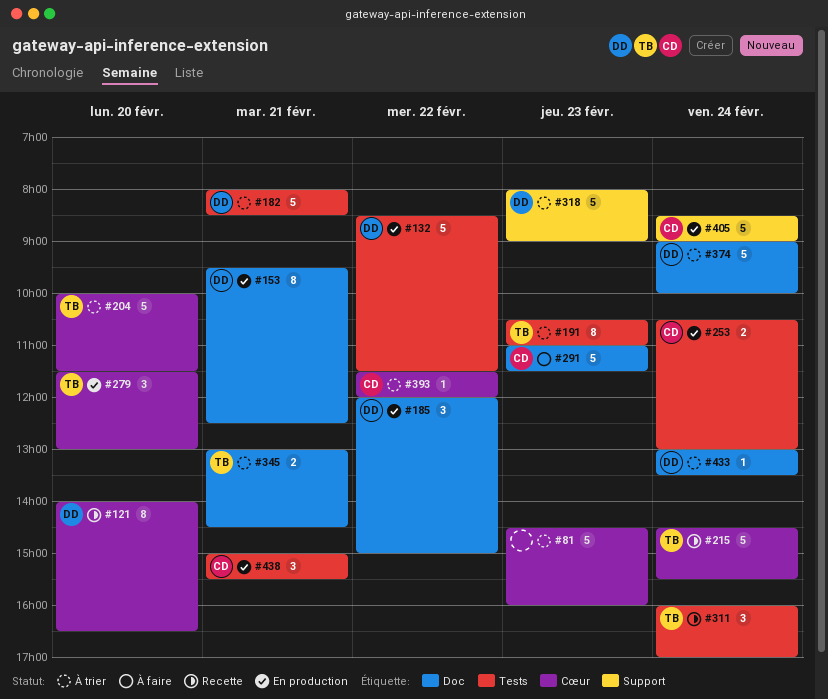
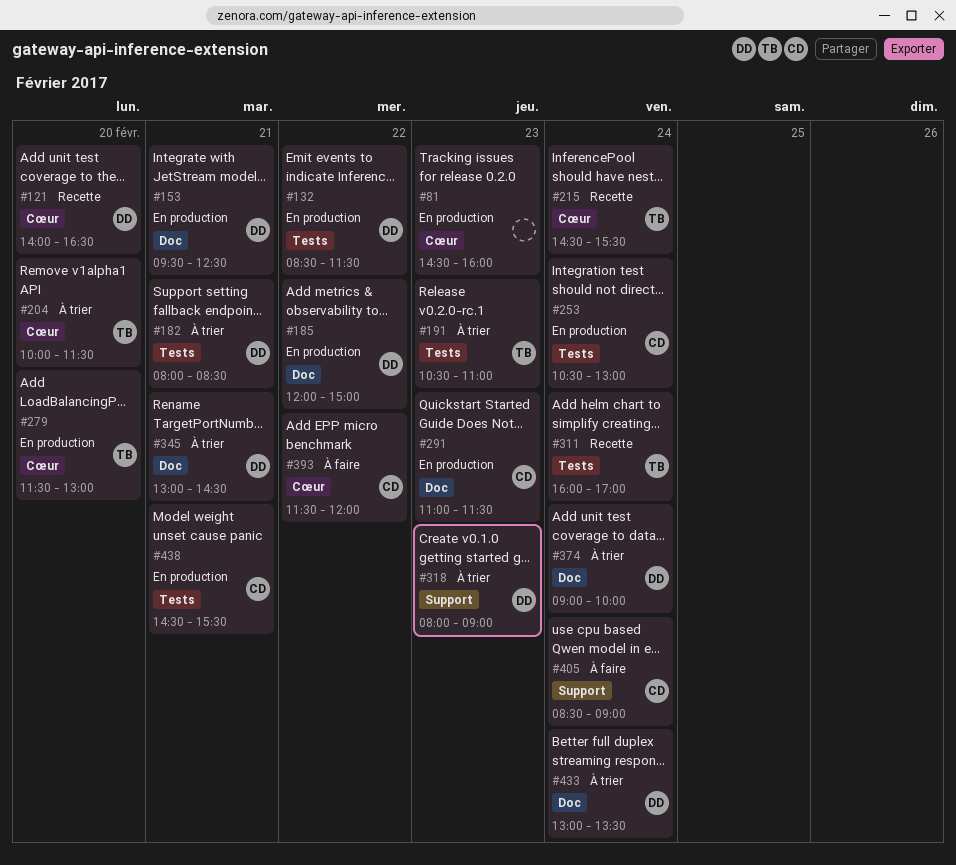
#81, status: À trier -> En production
#291, status: À faire -> En production
#345, owner: TB -> DD
#393, status: À trier -> À faire
#405, status: En production -> À faire
#438, begins: 15:00 -> 14:30

